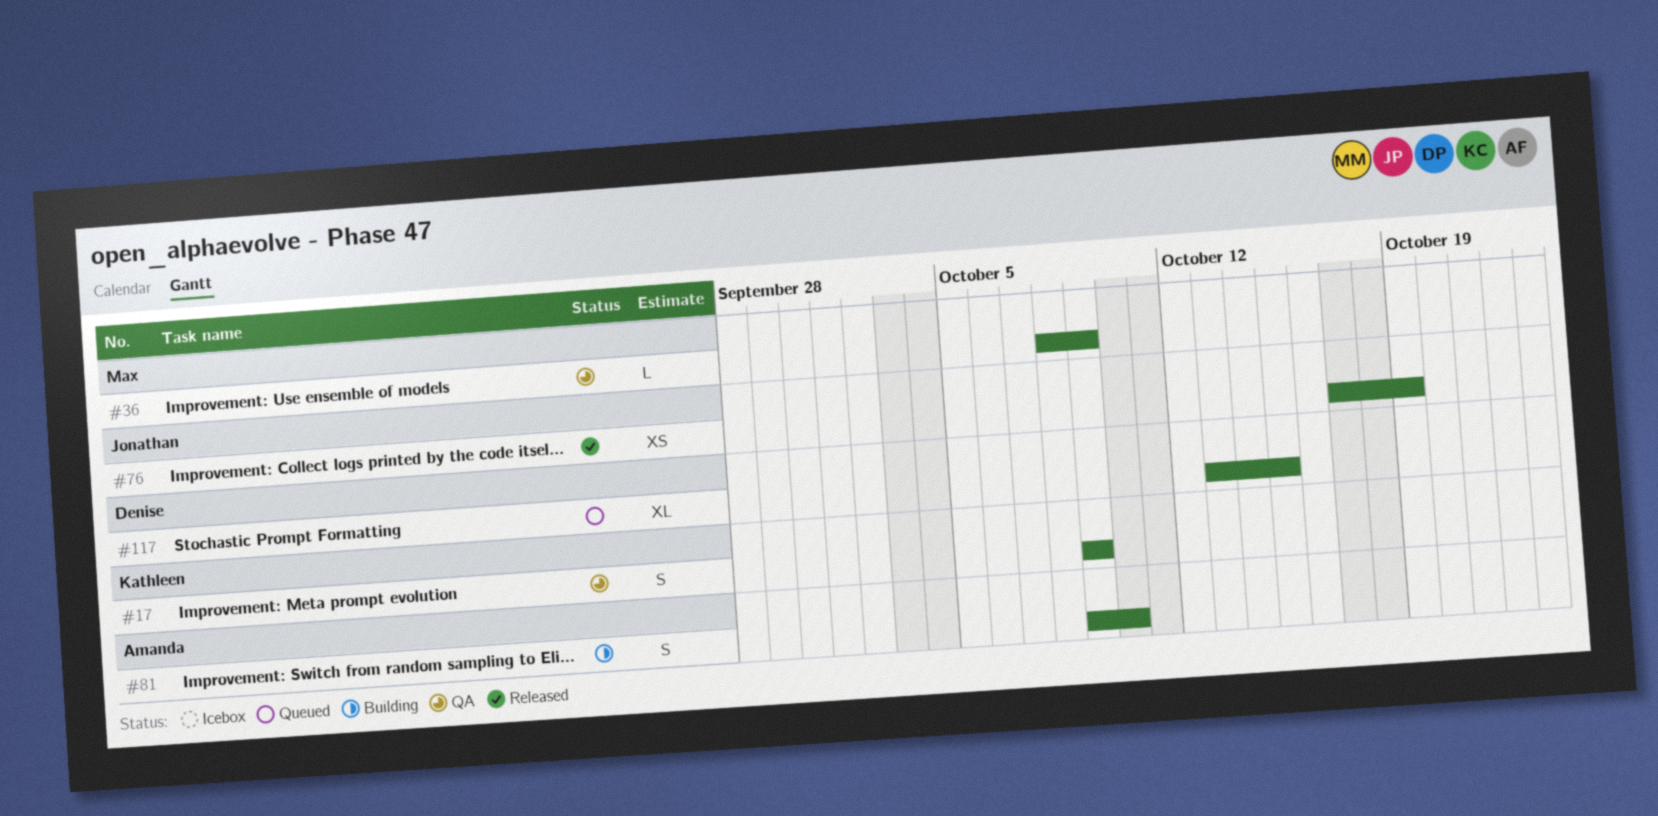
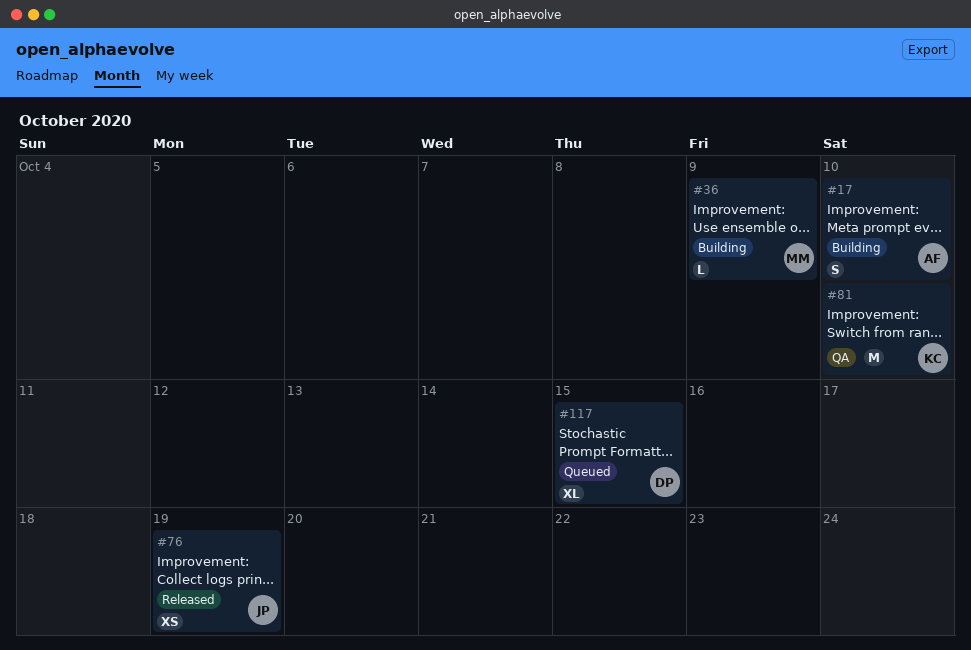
#17, status: QA -> Building
#17, owner: Kathleen -> Amanda
#17, due: Oct 9 -> Oct 10
#36, status: QA -> Building
#81, status: Building -> QA
#81, owner: Amanda -> Kathleen
#81, estimate: S -> M

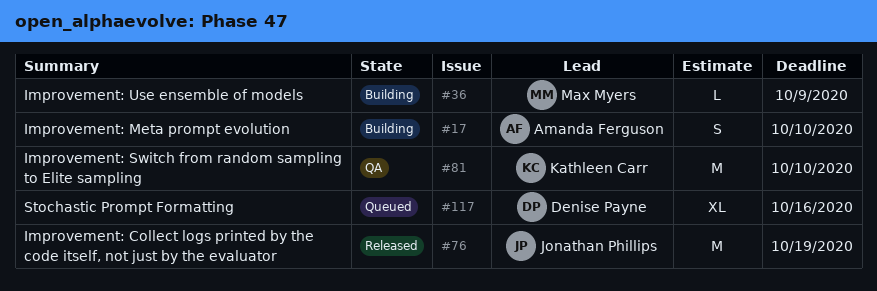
#76, estimate: XS -> M
#117, due: Oct 15 -> Oct 16

